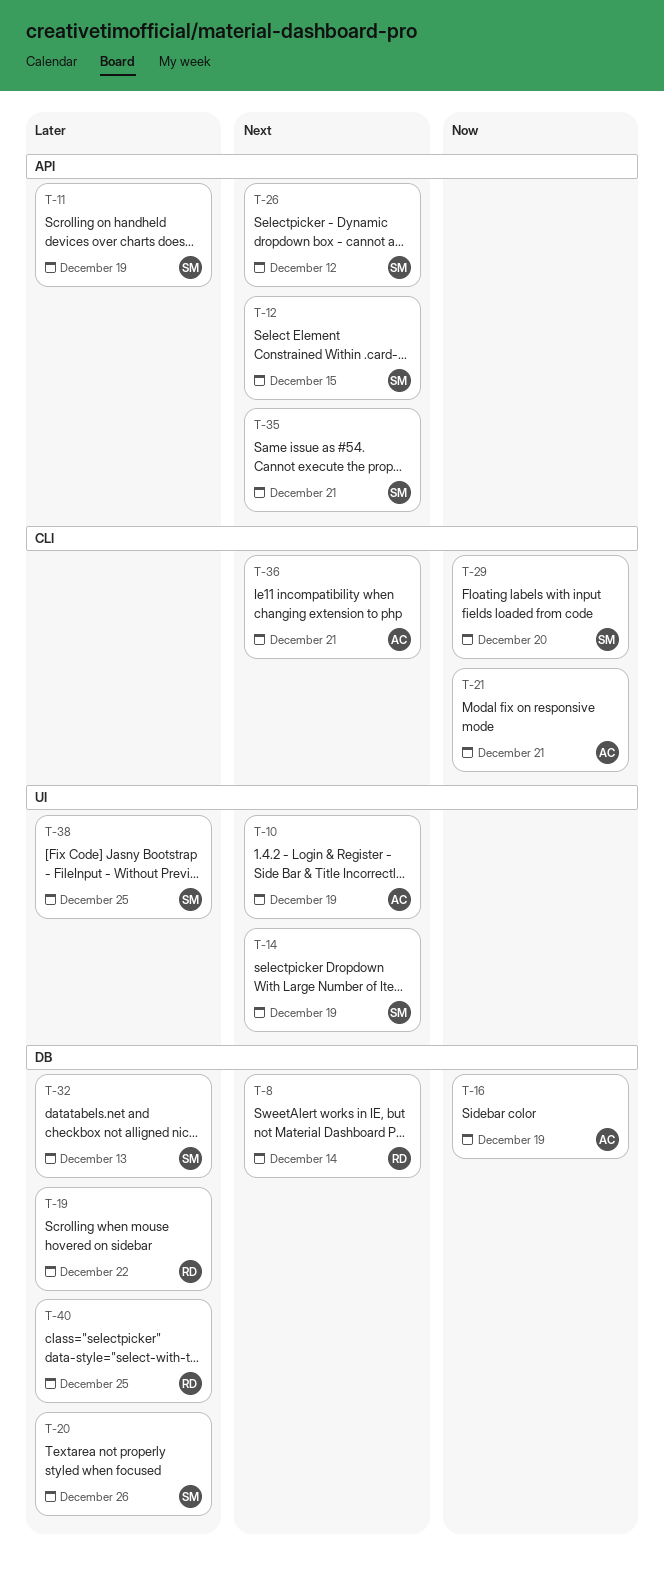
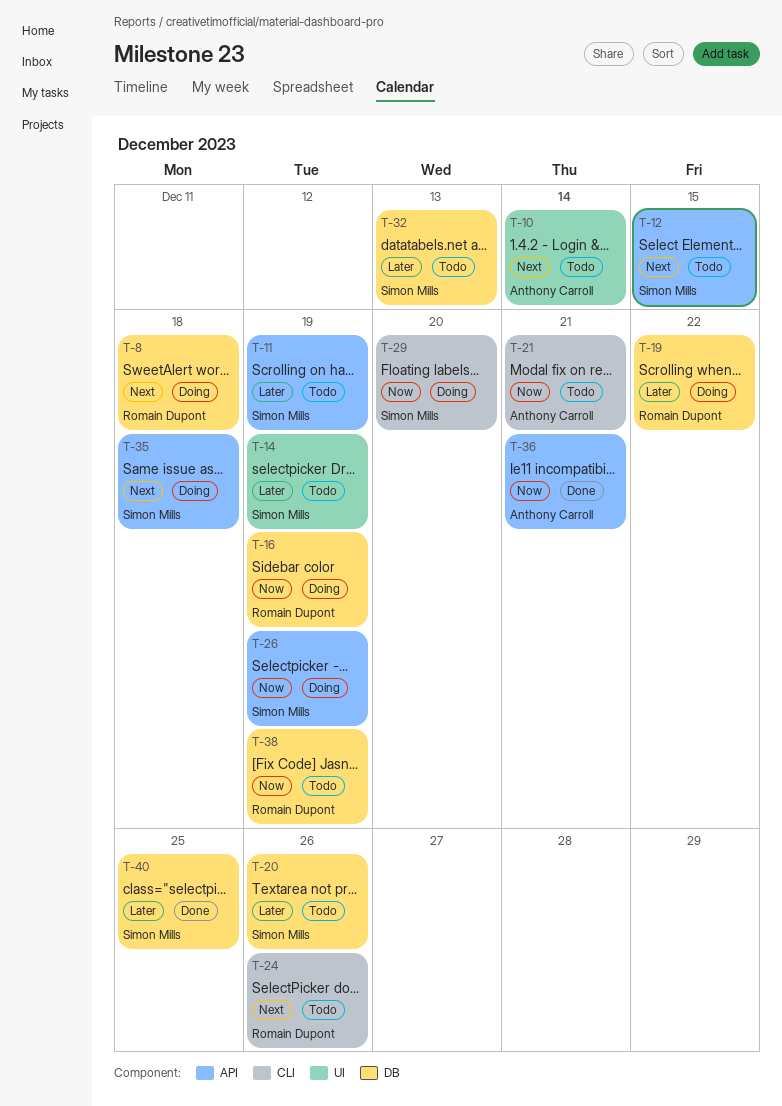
T-8, due: Dec 14 -> Dec 18
T-10, due: Dec 19 -> Dec 14
T-14, priority: Next -> Later
T-16, owner: Anthony Carroll -> Romain Dupont
T-24: none -> present
T-26, priority: Next -> Now
T-26, due: Dec 12 -> Dec 19
T-35, due: Dec 21 -> Dec 18
T-36, priority: Next -> Now
T-36, label: CLI -> API
T-38, owner: Simon Mills -> Romain Dupont
T-38, priority: Later -> Now
T-38, label: UI -> DB
T-38, due: Dec 25 -> Dec 19
T-40, owner: Romain Dupont -> Simon Mills

